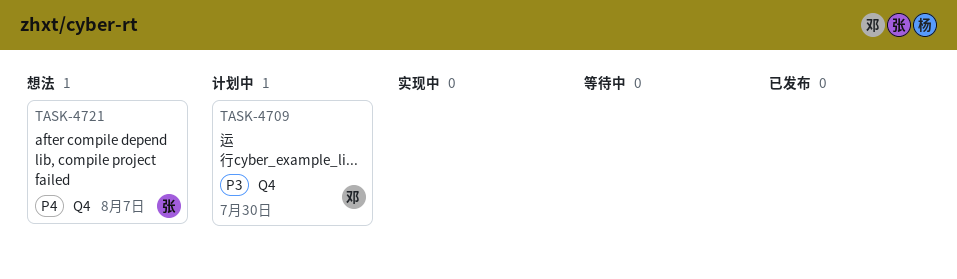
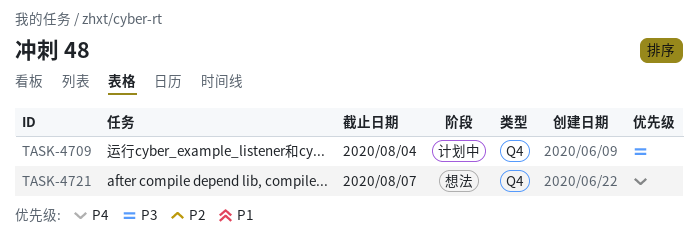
TASK-4709, due: Jul 30 -> Aug 4

